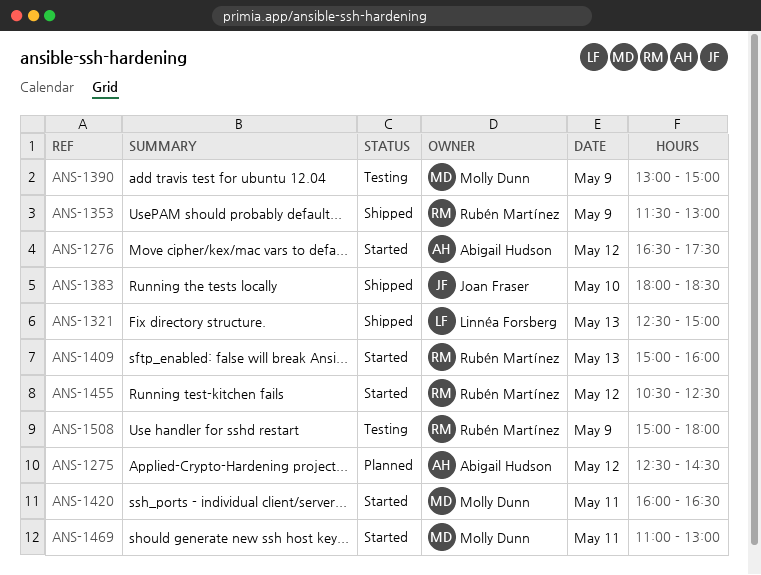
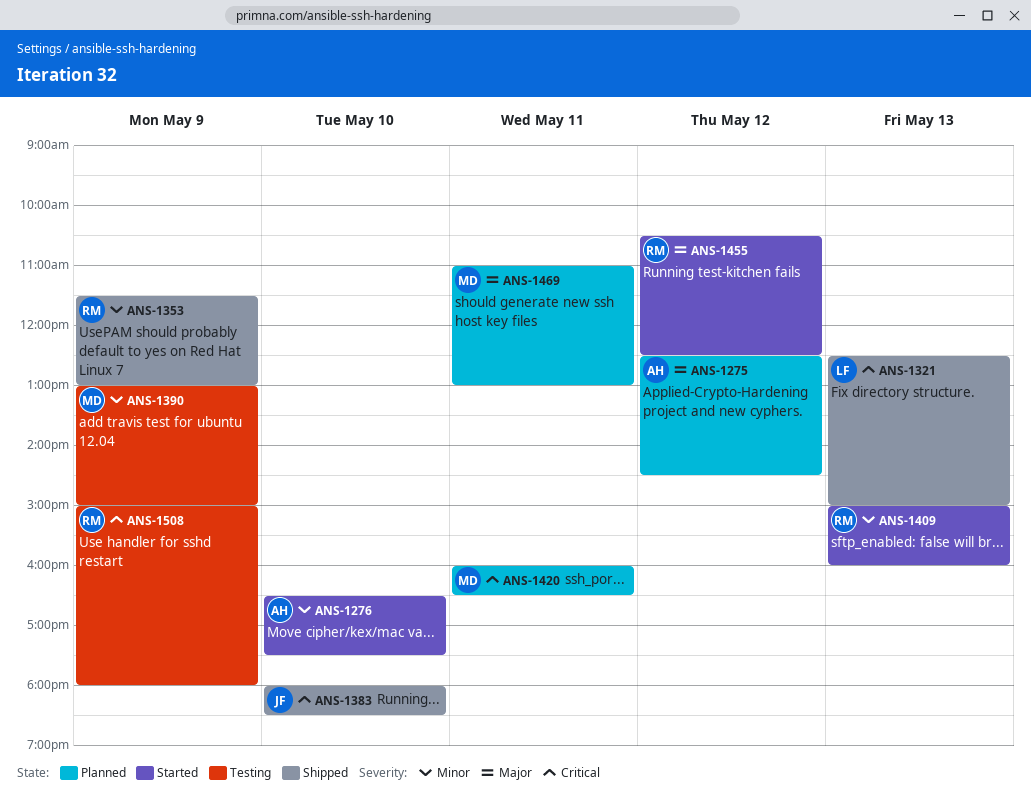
ANS-1276, day: May 12 -> May 10
ANS-1420, status: Started -> Planned
ANS-1469, status: Started -> Planned

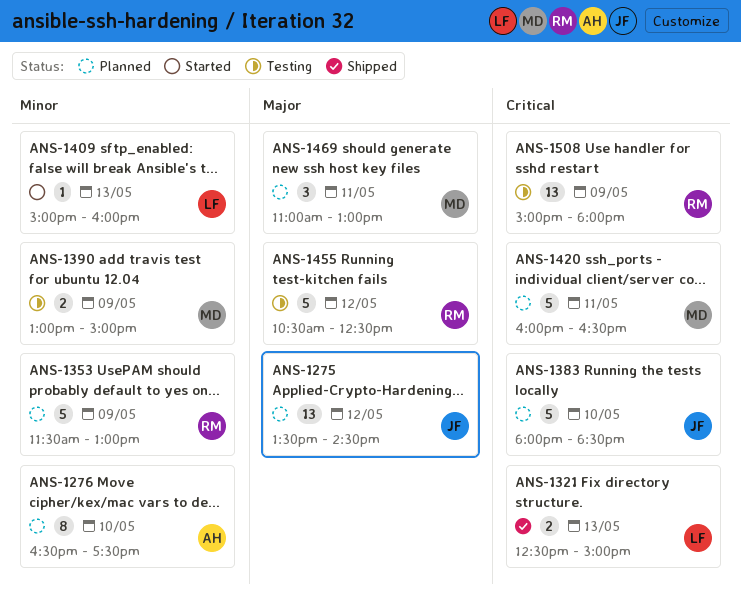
ANS-1275, owner: AH -> JF
ANS-1275, begins: 12:30 -> 13:30
ANS-1276, status: Started -> Planned
ANS-1353, status: Shipped -> Planned
ANS-1383, status: Shipped -> Planned
ANS-1409, owner: RM -> LF
ANS-1455, status: Started -> Testing

